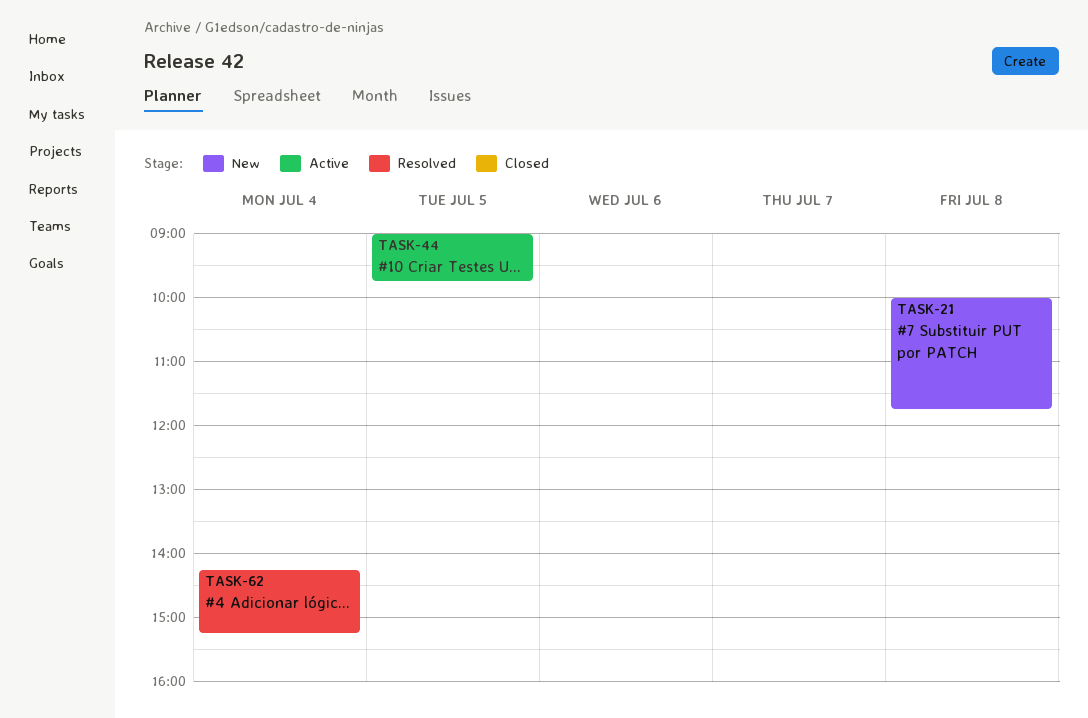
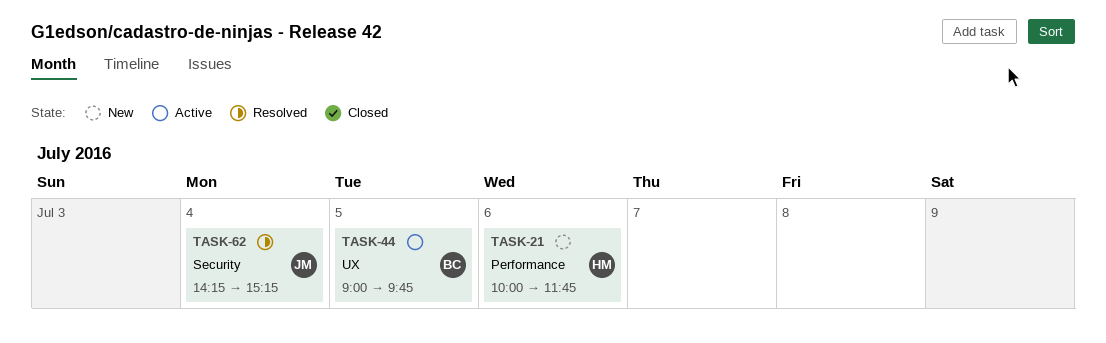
TASK-21, day: Jul 8 -> Jul 6

